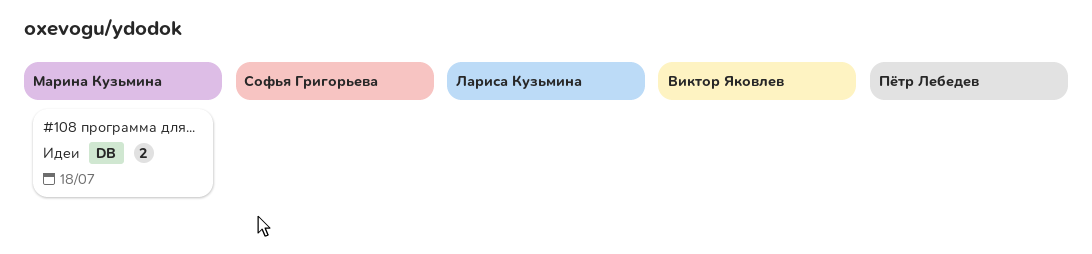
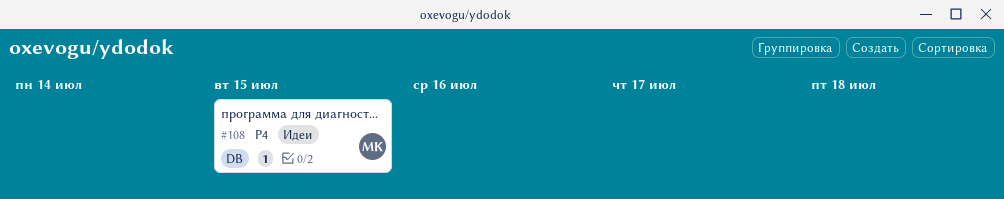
#108, estimate: 2 -> 1
#108, due: Jul 18 -> Jul 15

